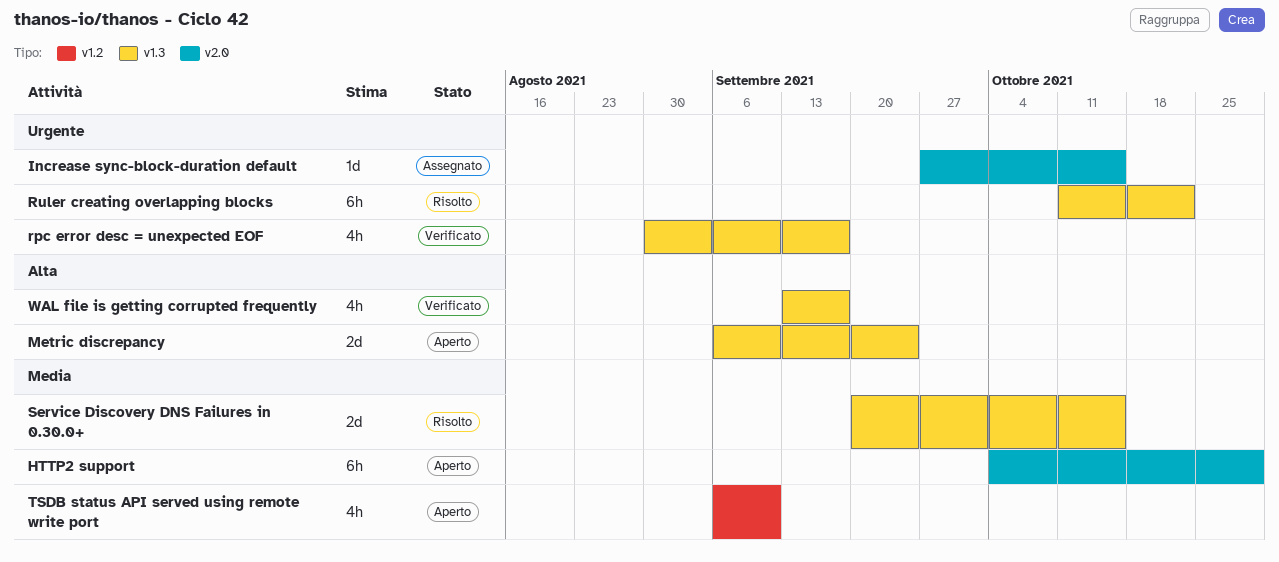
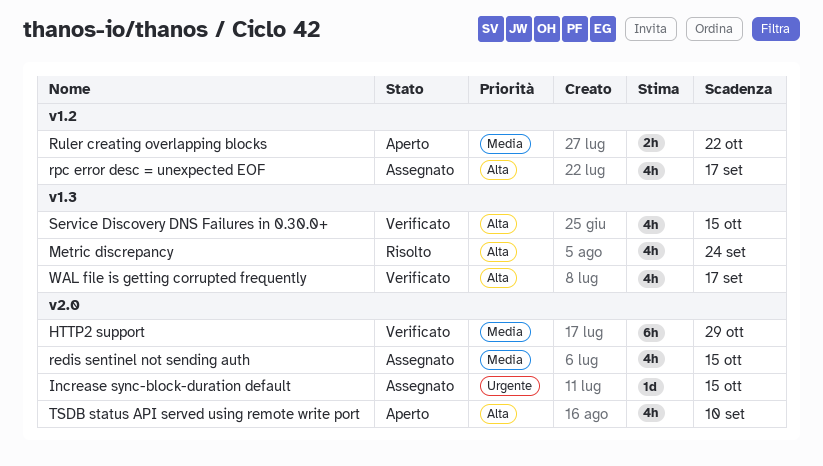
HTTP2 support, status: Aperto -> Verificato
Metric discrepancy, status: Aperto -> Risolto
Metric discrepancy, estimate: 2d -> 4h
redis sentinel not sending auth: none -> present
rpc error desc = unexpected EOF, status: Verificato -> Assegnato
rpc error desc = unexpected EOF, priority: Urgente -> Alta
rpc error desc = unexpected EOF, label: v1.3 -> v1.2
Ruler creating overlapping blocks, status: Risolto -> Aperto
Ruler creating overlapping blocks, priority: Urgente -> Media
Ruler creating overlapping blocks, label: v1.3 -> v1.2
Ruler creating overlapping blocks, estimate: 6h -> 2h
Service Discovery DNS Failures in 0.30.0+, status: Risolto -> Verificato
Service Discovery DNS Failures in 0.30.0+, priority: Media -> Alta
Service Discovery DNS Failures in 0.30.0+, estimate: 2d -> 4h
TSDB status API served using remote write port, priority: Media -> Alta
TSDB status API served using remote write port, label: v1.2 -> v2.0

